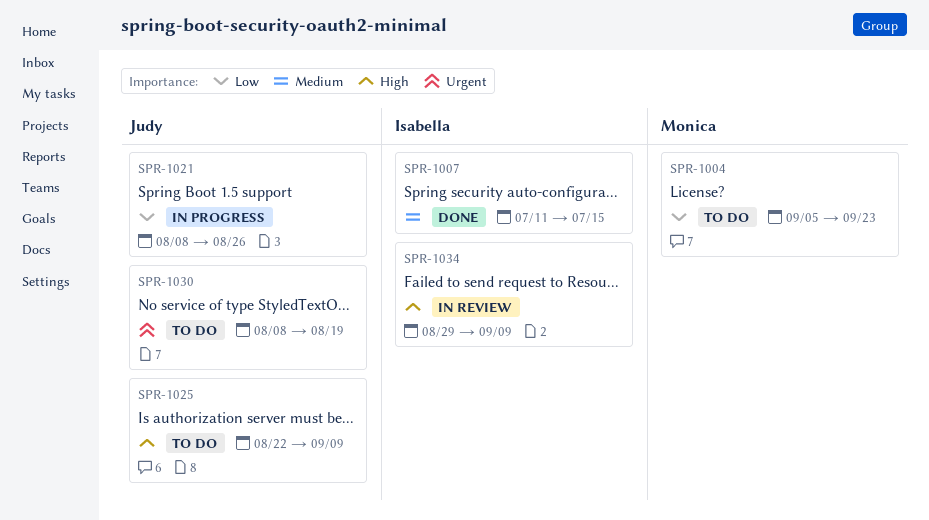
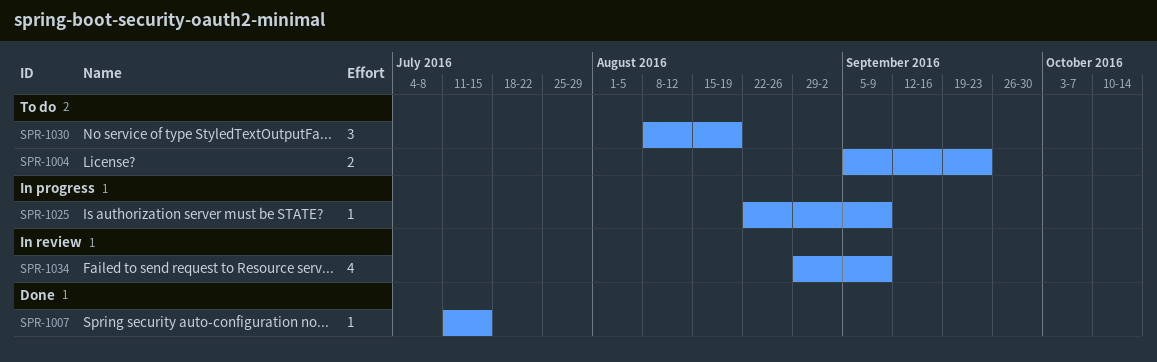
SPR-1021: present -> none
SPR-1025, status: To do -> In progress

